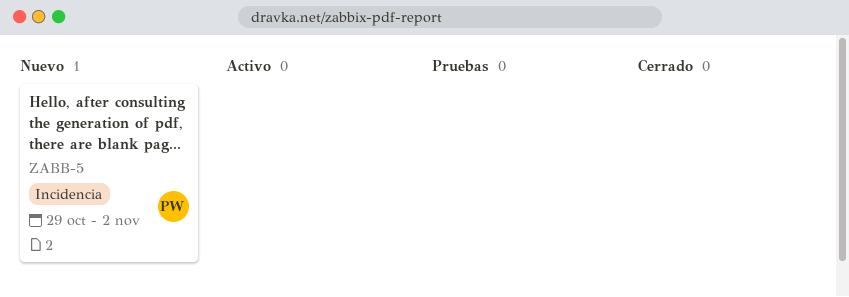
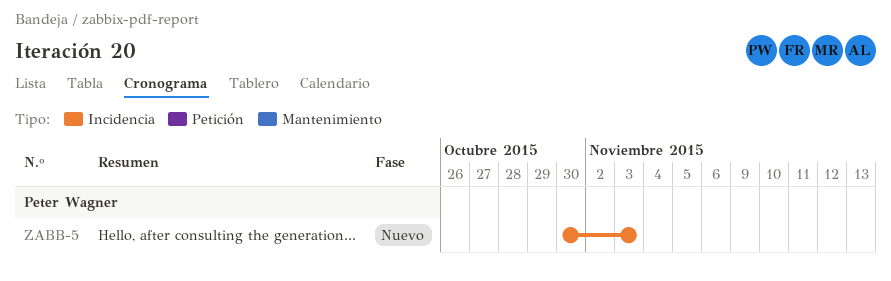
ZABB-5, start: Oct 29 -> Oct 30
ZABB-5, due: Nov 2 -> Nov 3

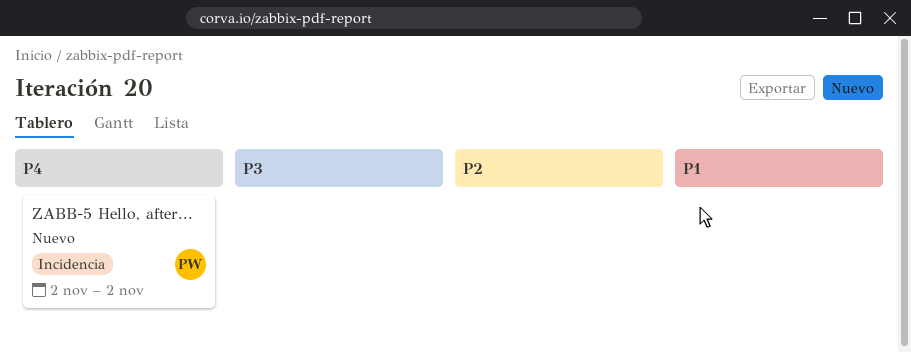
ZABB-5, start: Oct 30 -> Nov 2
ZABB-5, due: Nov 3 -> Nov 2

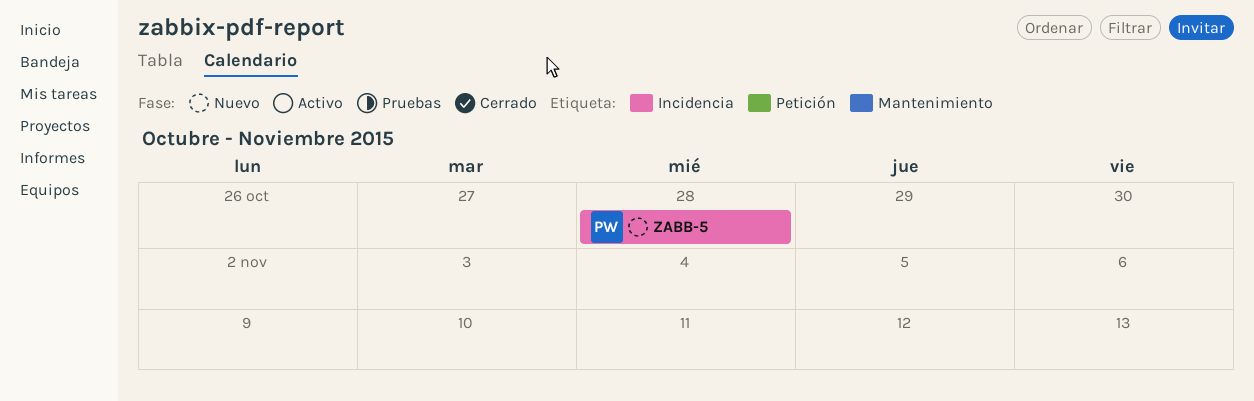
ZABB-5, start: Nov 2 -> Oct 28
ZABB-5, due: Nov 2 -> Oct 28

